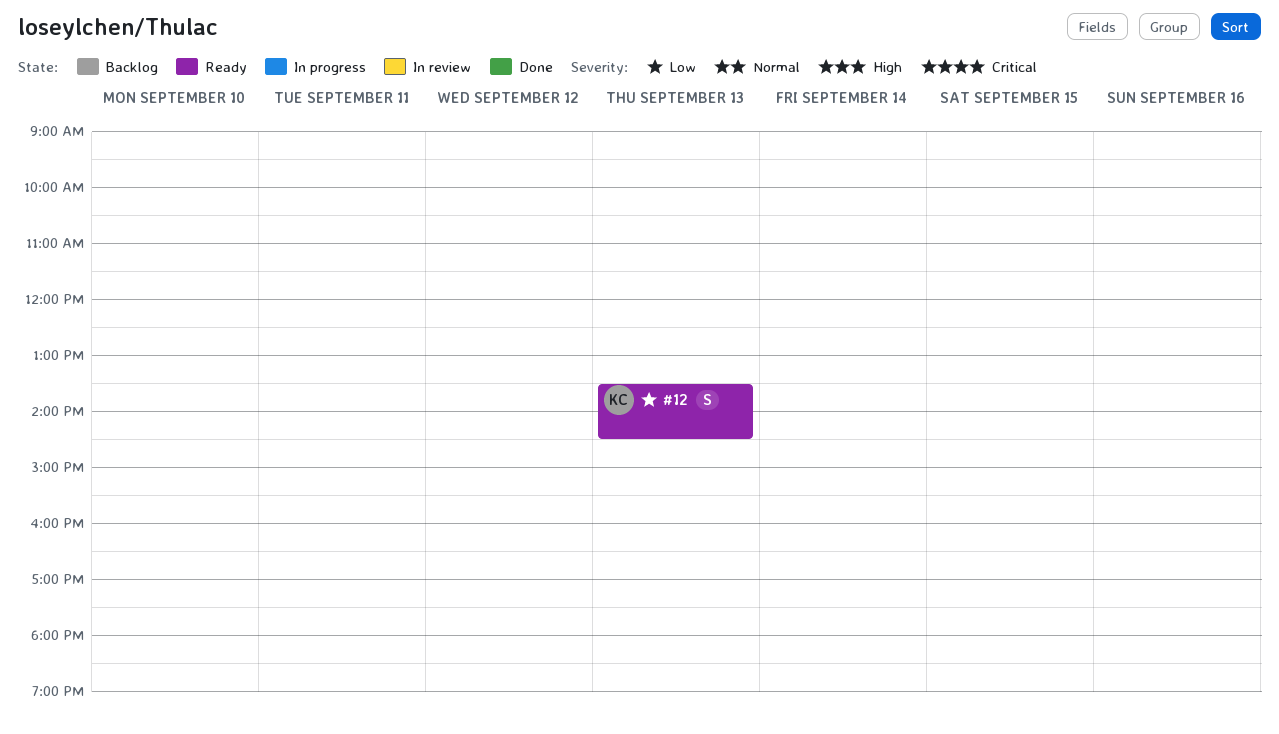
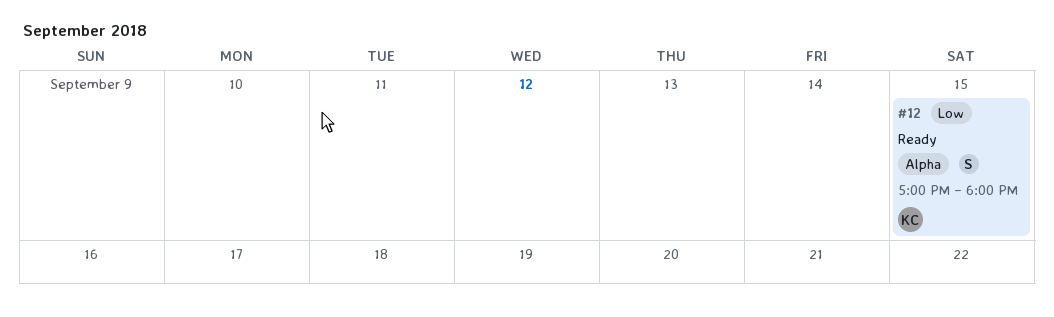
#12, day: Sep 13 -> Sep 15
#12, begins: 13:30 -> 17:00
#12, ends: 14:30 -> 18:00

